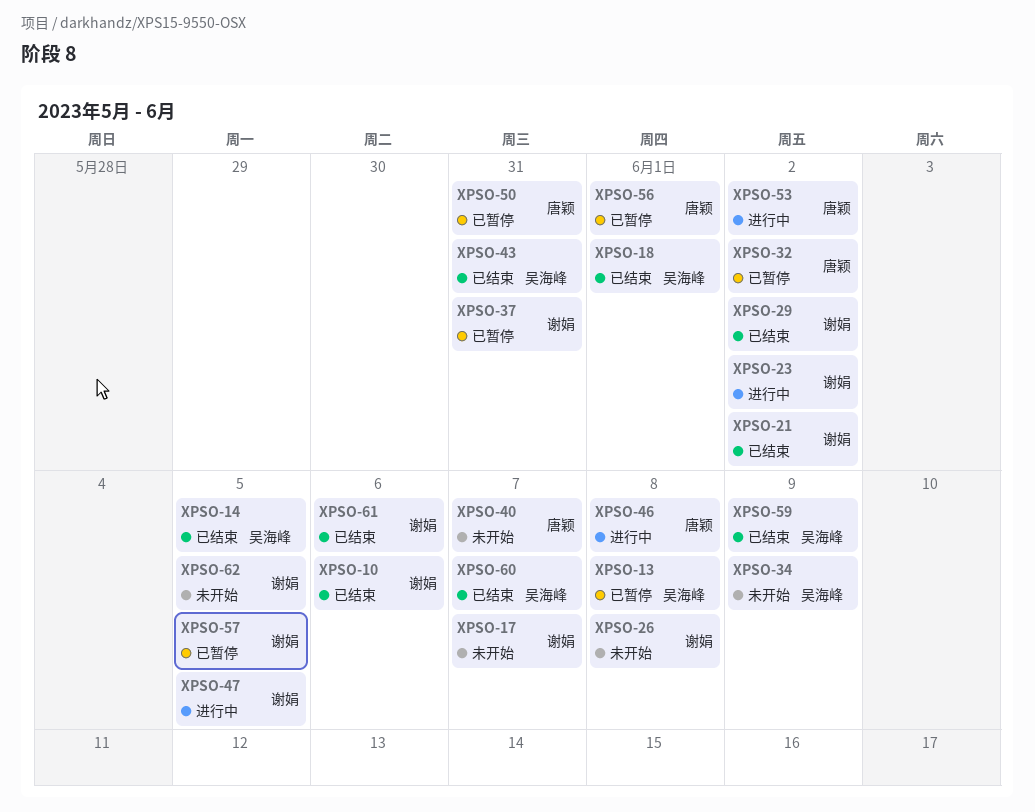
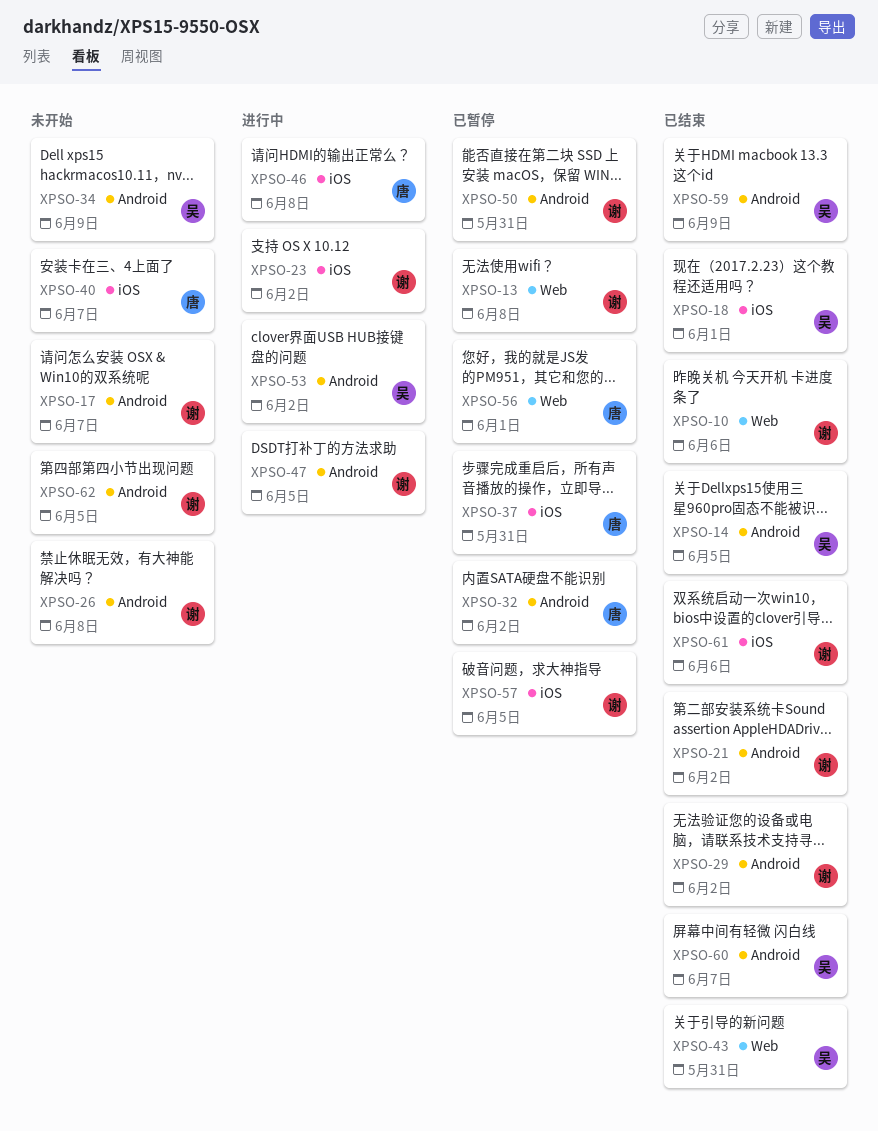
XPSO-13, owner: 吴海峰 -> 谢娟
XPSO-37, owner: 谢娟 -> 唐颖
XPSO-50, owner: 唐颖 -> 谢娟
XPSO-53, owner: 唐颖 -> 吴海峰

